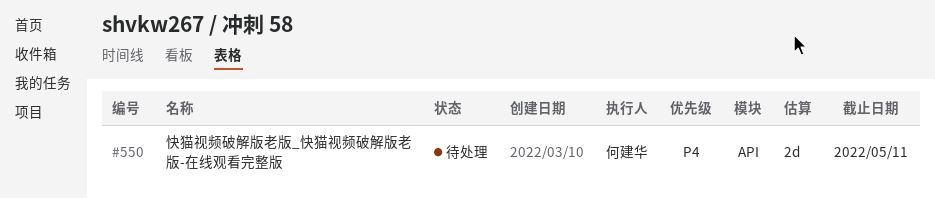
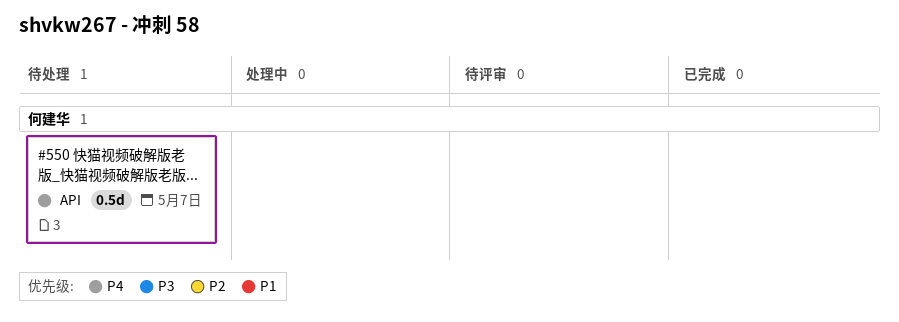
#550, estimate: 2d -> 0.5d
#550, due: May 11 -> May 7

